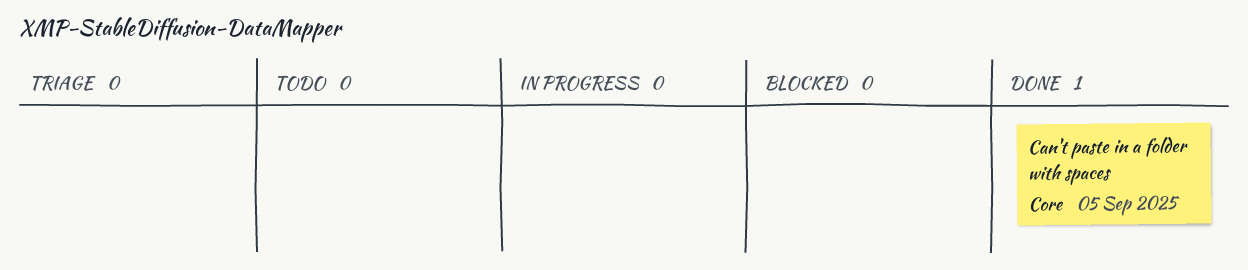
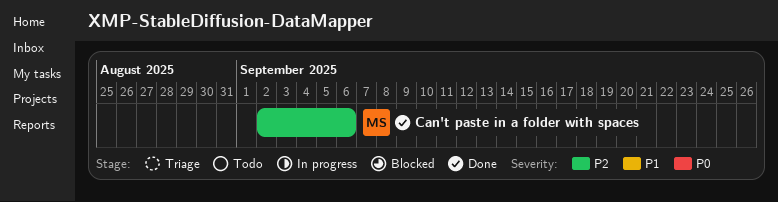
Can't paste in a folder with spaces, due: Sep 5 -> Sep 6

